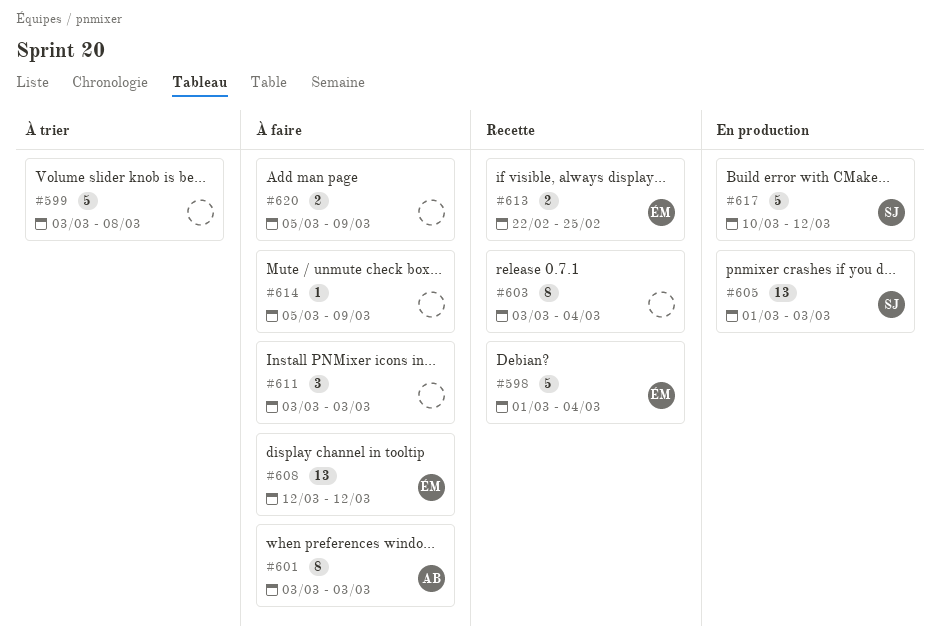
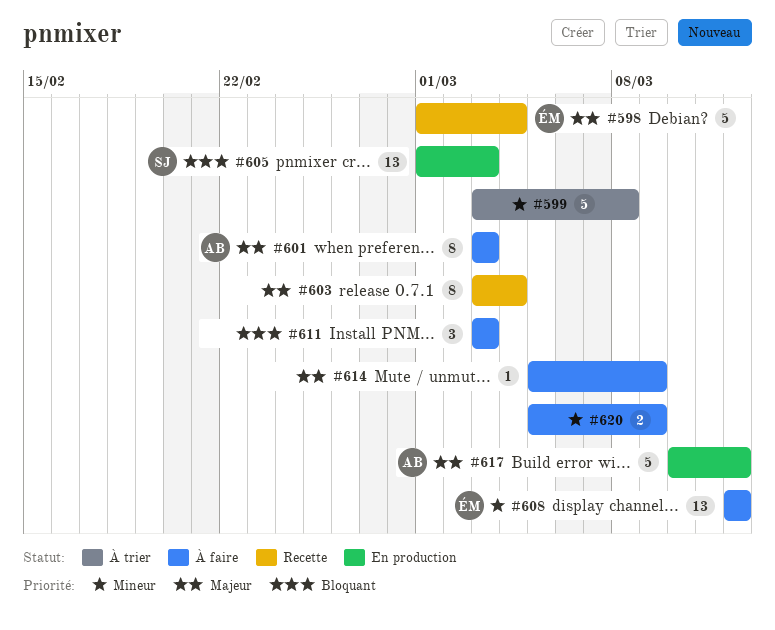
#613: present -> none
#617, owner: SJ -> AB

